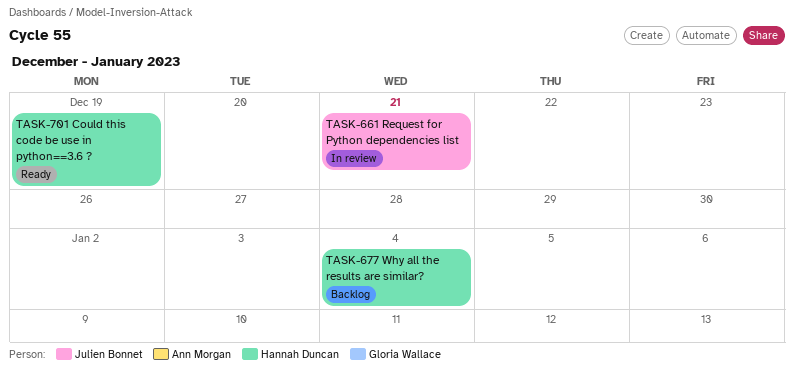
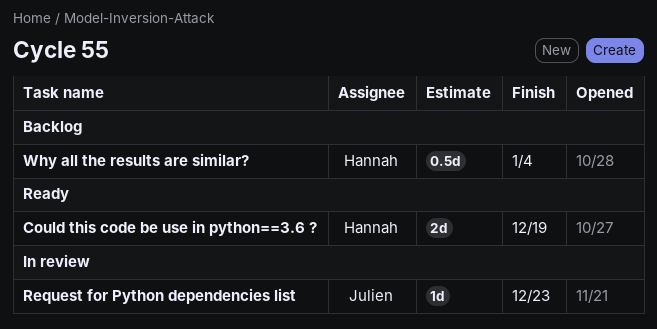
Request for Python dependencies list, due: Dec 21 -> Dec 23

